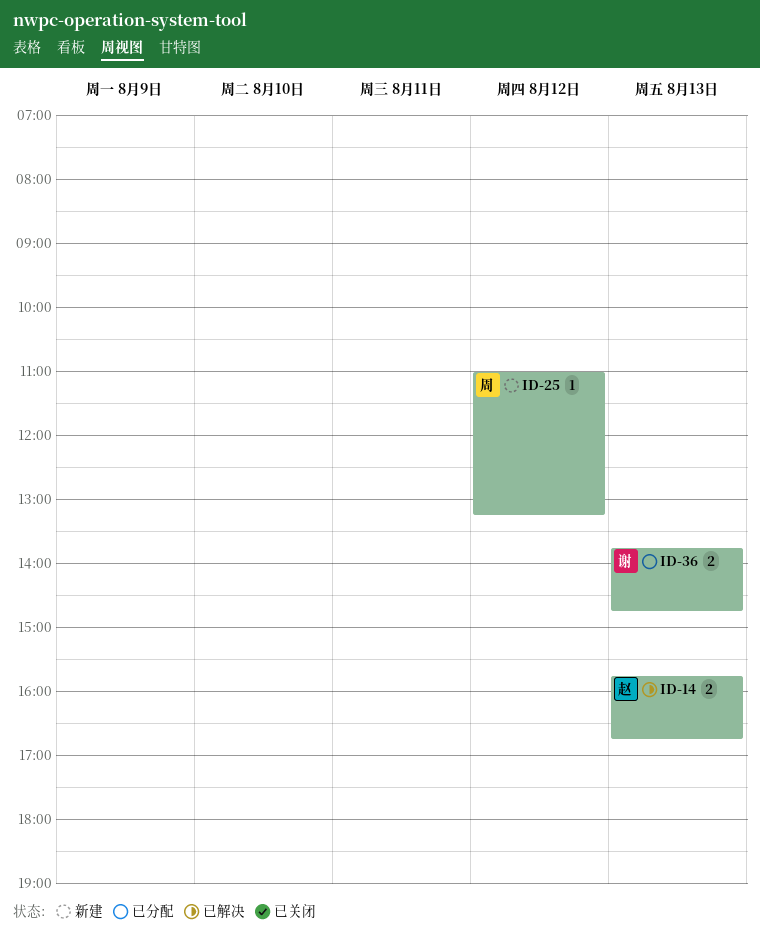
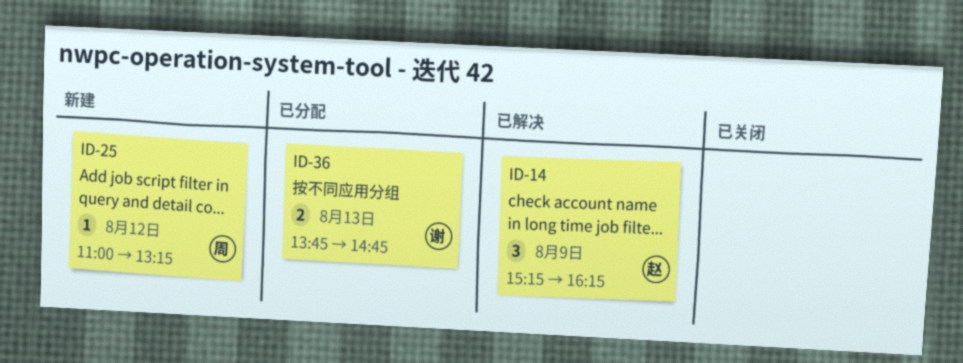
ID-14, estimate: 2 -> 3
ID-14, day: Aug 13 -> Aug 9
ID-14, begins: 15:45 -> 15:15
ID-14, ends: 16:45 -> 16:15

